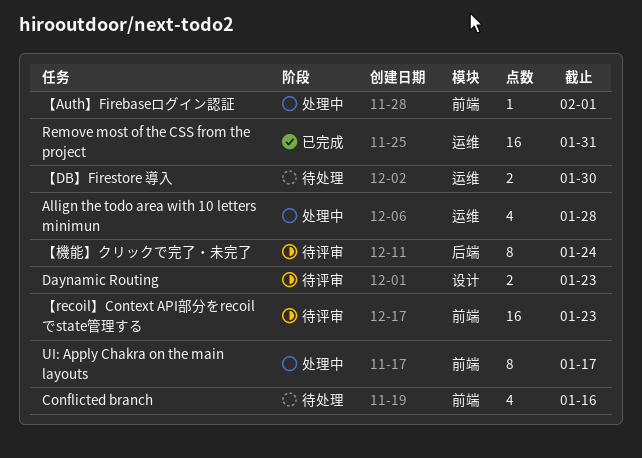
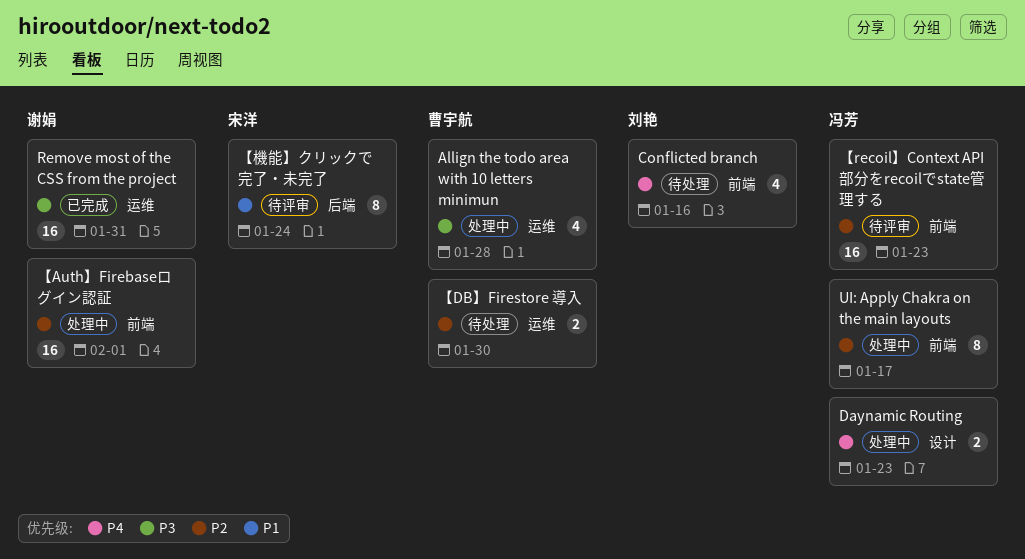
Daynamic Routing, status: 待评审 -> 处理中
【Auth】Firebaseログイン認証, estimate: 1 -> 16

